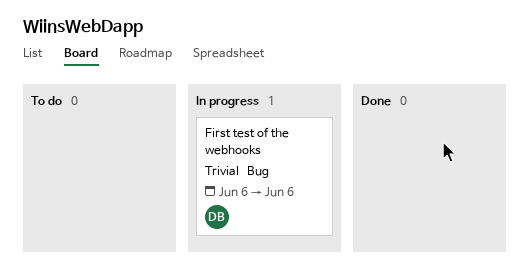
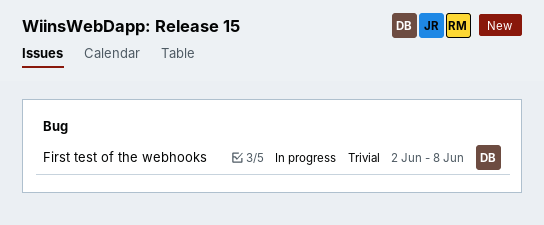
First test of the webhooks, start: Jun 6 -> Jun 2
First test of the webhooks, due: Jun 6 -> Jun 8

